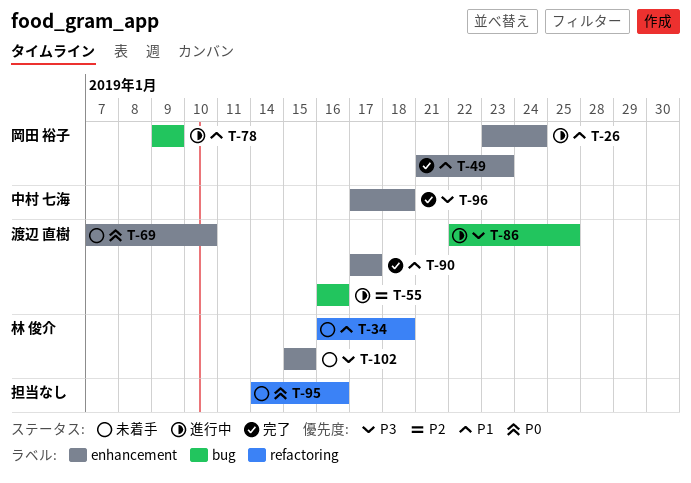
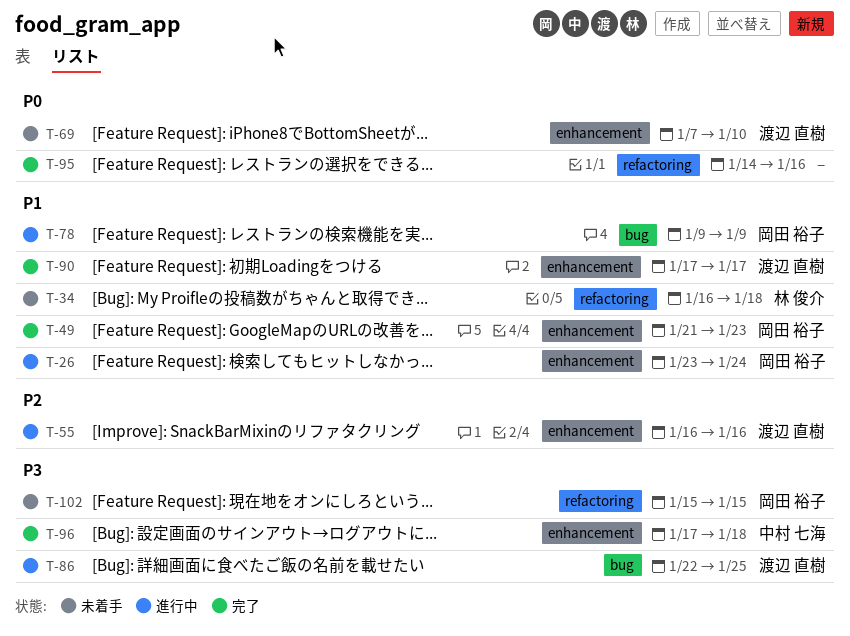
T-55, label: bug -> enhancement
T-95, status: 未着手 -> 完了
T-102, owner: 林 俊介 -> 岡田 裕子
T-102, label: enhancement -> refactoring

